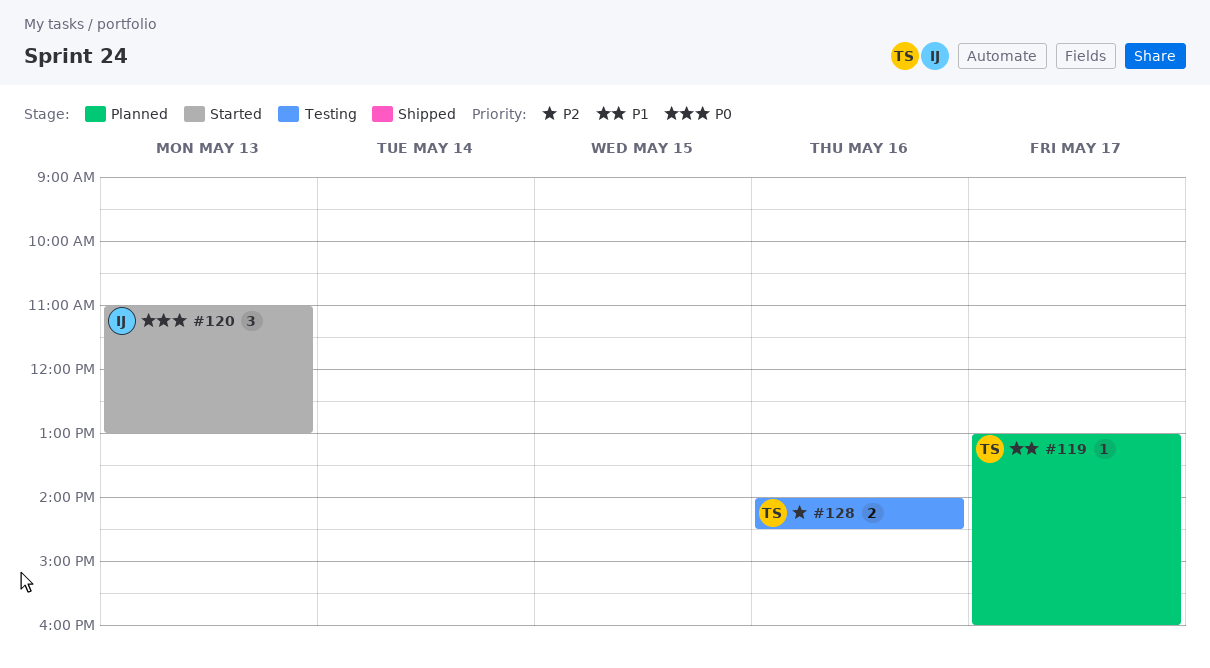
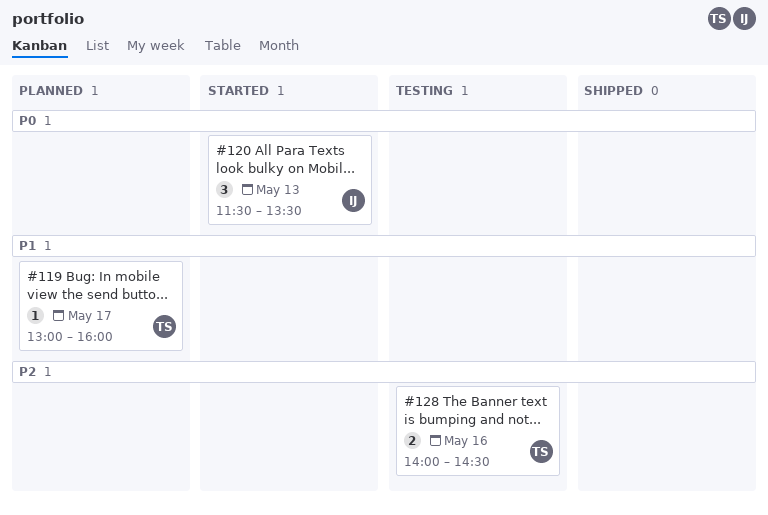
#120, begins: 11:00 -> 11:30
#120, ends: 13:00 -> 13:30

